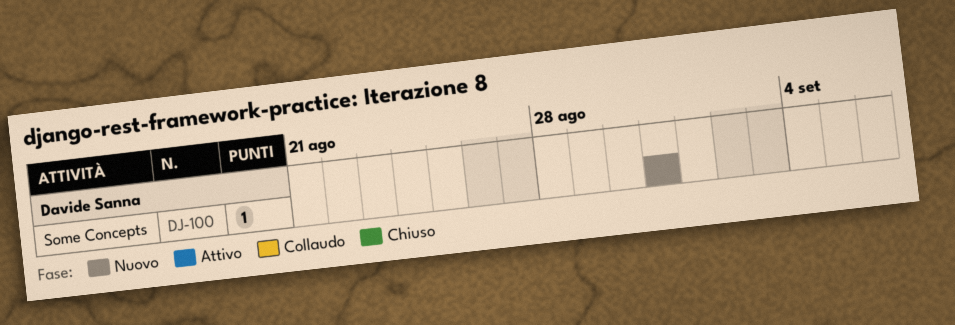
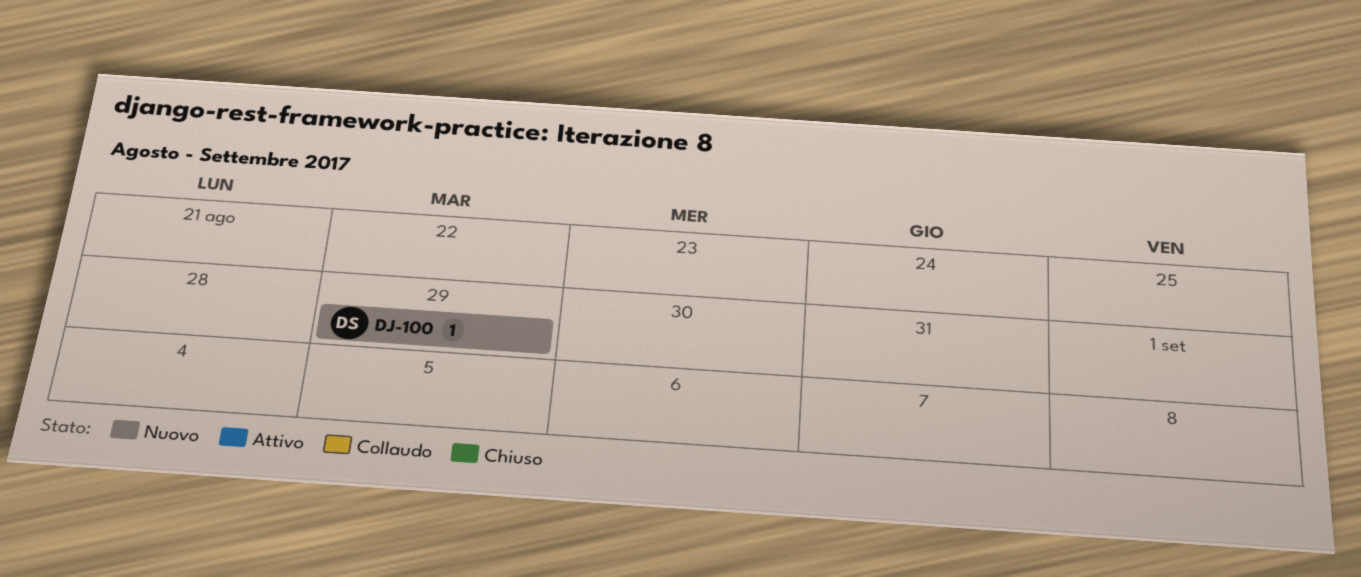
DJ-100, start: Aug 31 -> Aug 29
DJ-100, due: Aug 31 -> Aug 29

